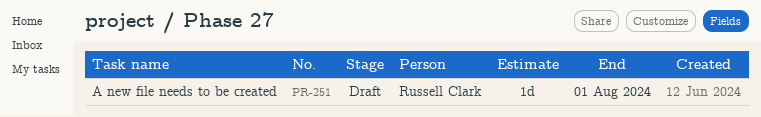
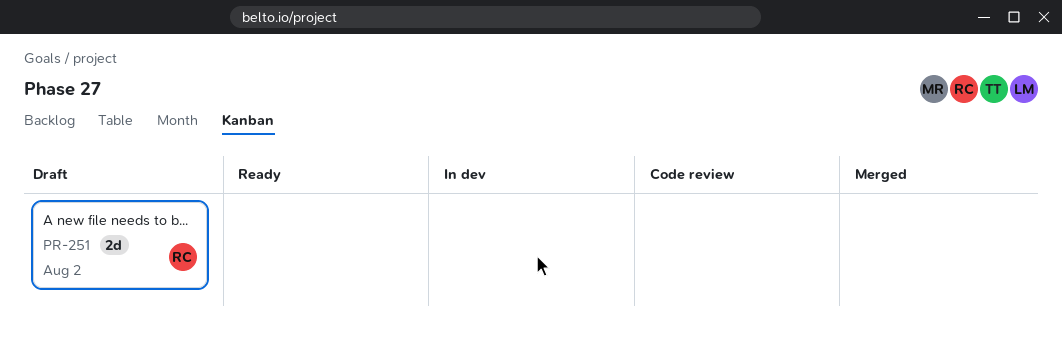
PR-251, estimate: 1d -> 2d
PR-251, due: Aug 1 -> Aug 2

